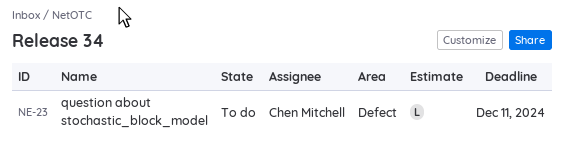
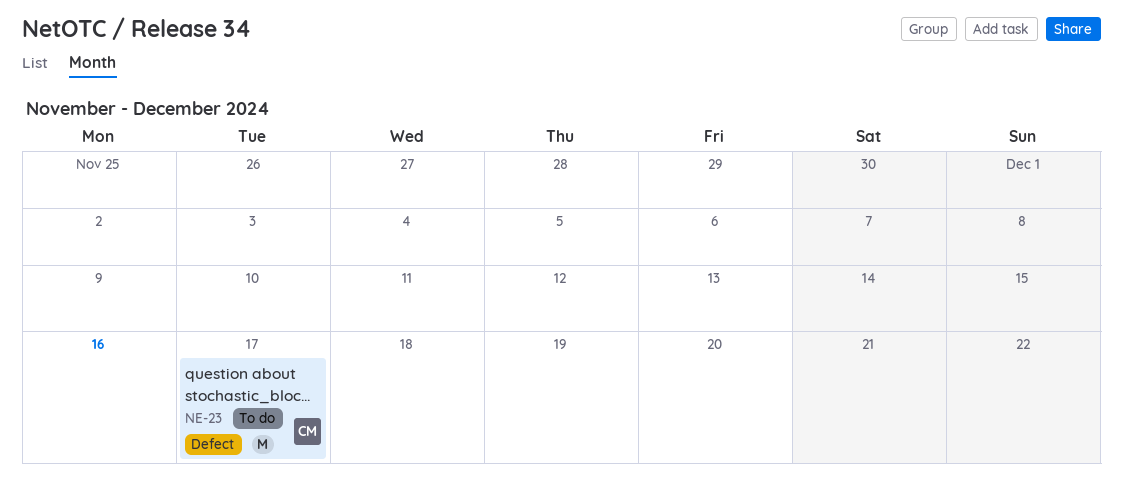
NE-23, estimate: L -> M
NE-23, due: Dec 11 -> Dec 17

